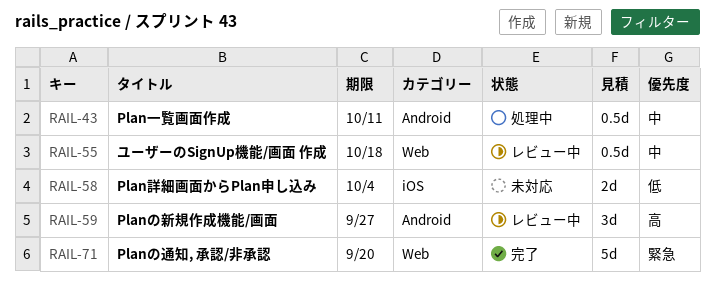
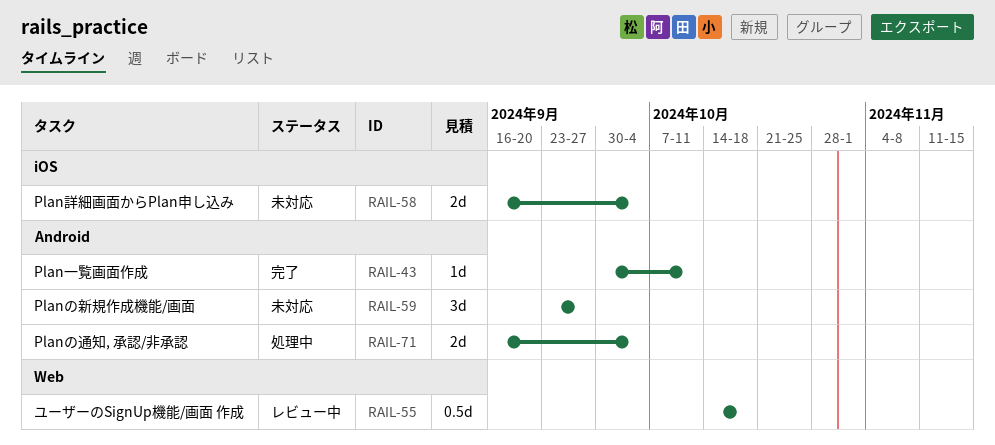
RAIL-43, status: 処理中 -> 完了
RAIL-43, estimate: 0.5d -> 1d
RAIL-59, status: レビュー中 -> 未対応
RAIL-71, status: 完了 -> 処理中
RAIL-71, label: Web -> Android
RAIL-71, estimate: 5d -> 2d
RAIL-71, due: Sep 20 -> Oct 4

